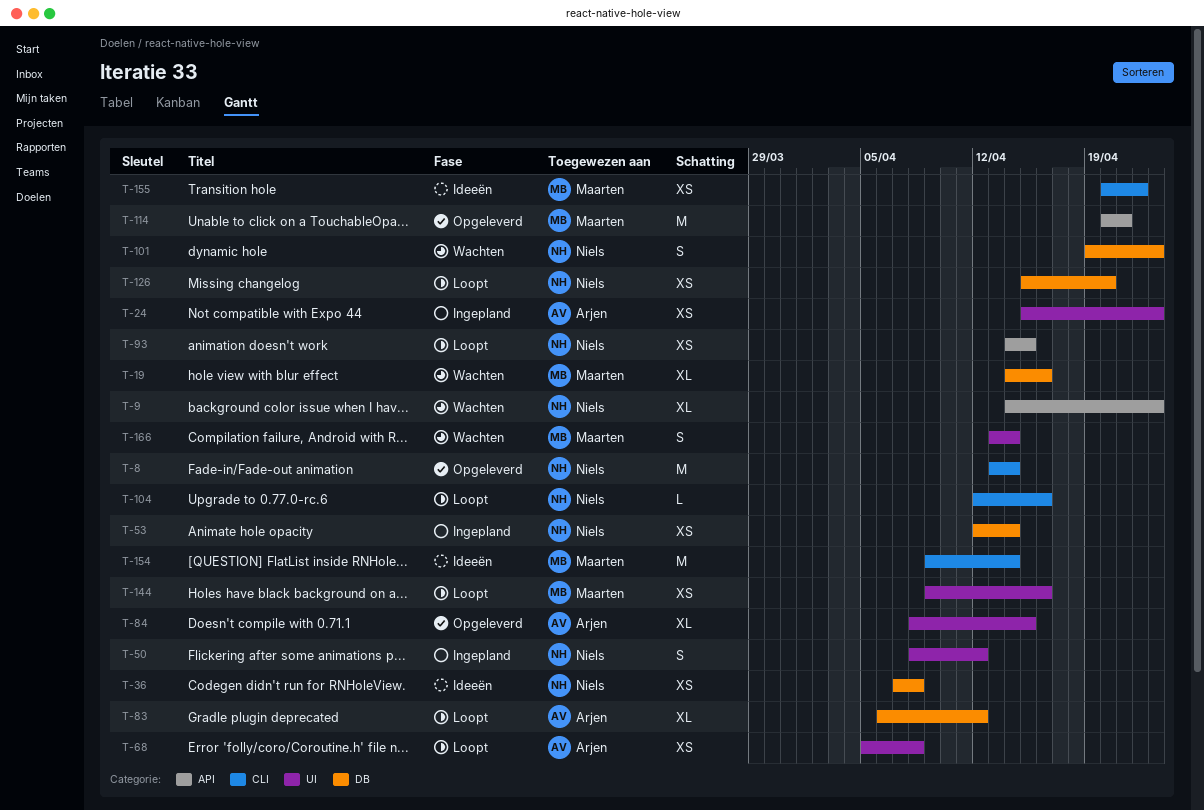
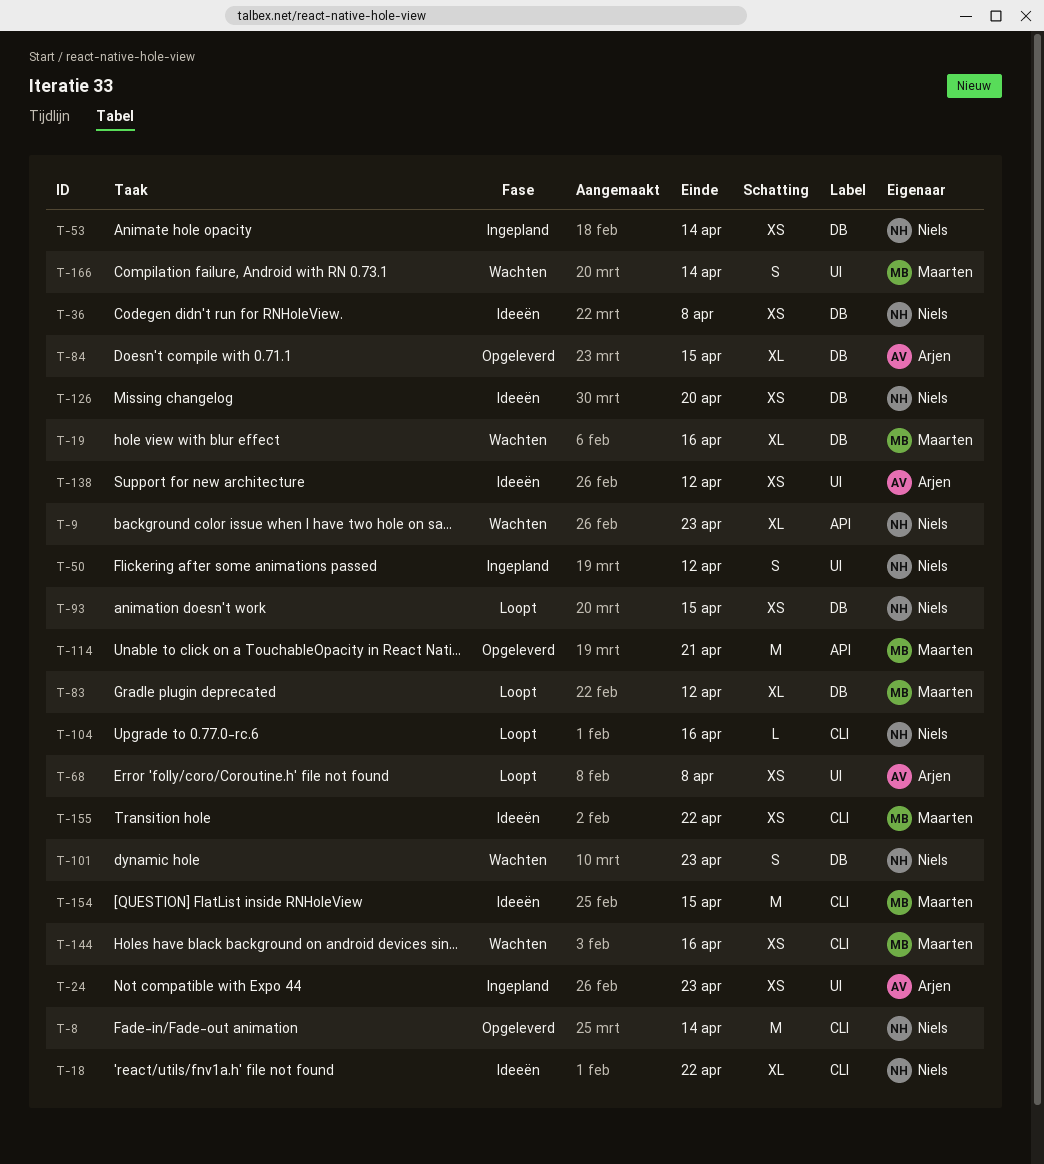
T-18: none -> present
T-83, owner: Arjen -> Maarten
T-84, label: UI -> DB
T-93, label: API -> DB
T-126, status: Loopt -> Ideeën
T-138: none -> present
T-144, status: Loopt -> Wachten
T-144, label: UI -> CLI
T-154, due: Apr 14 -> Apr 15

